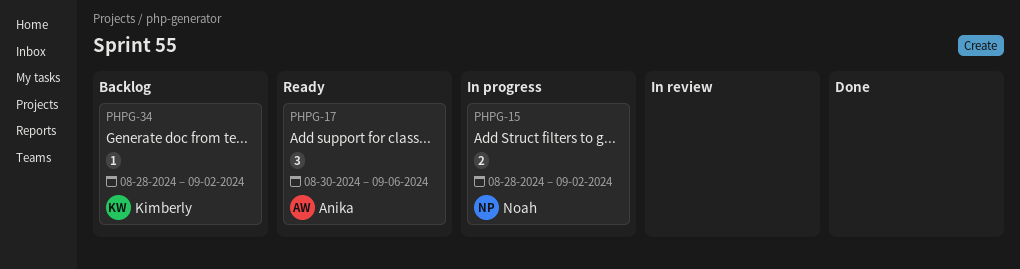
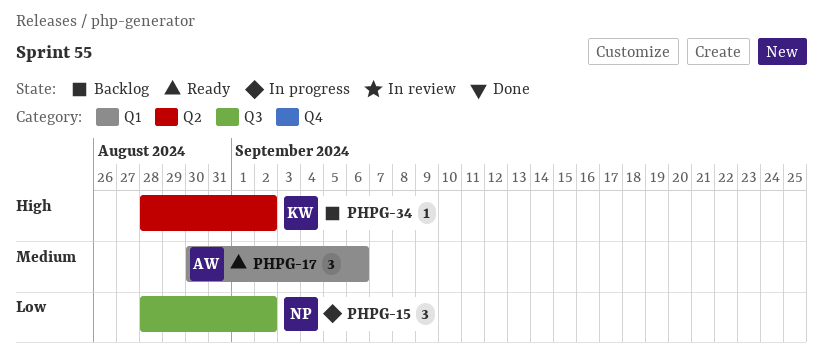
PHPG-15, estimate: 2 -> 3

